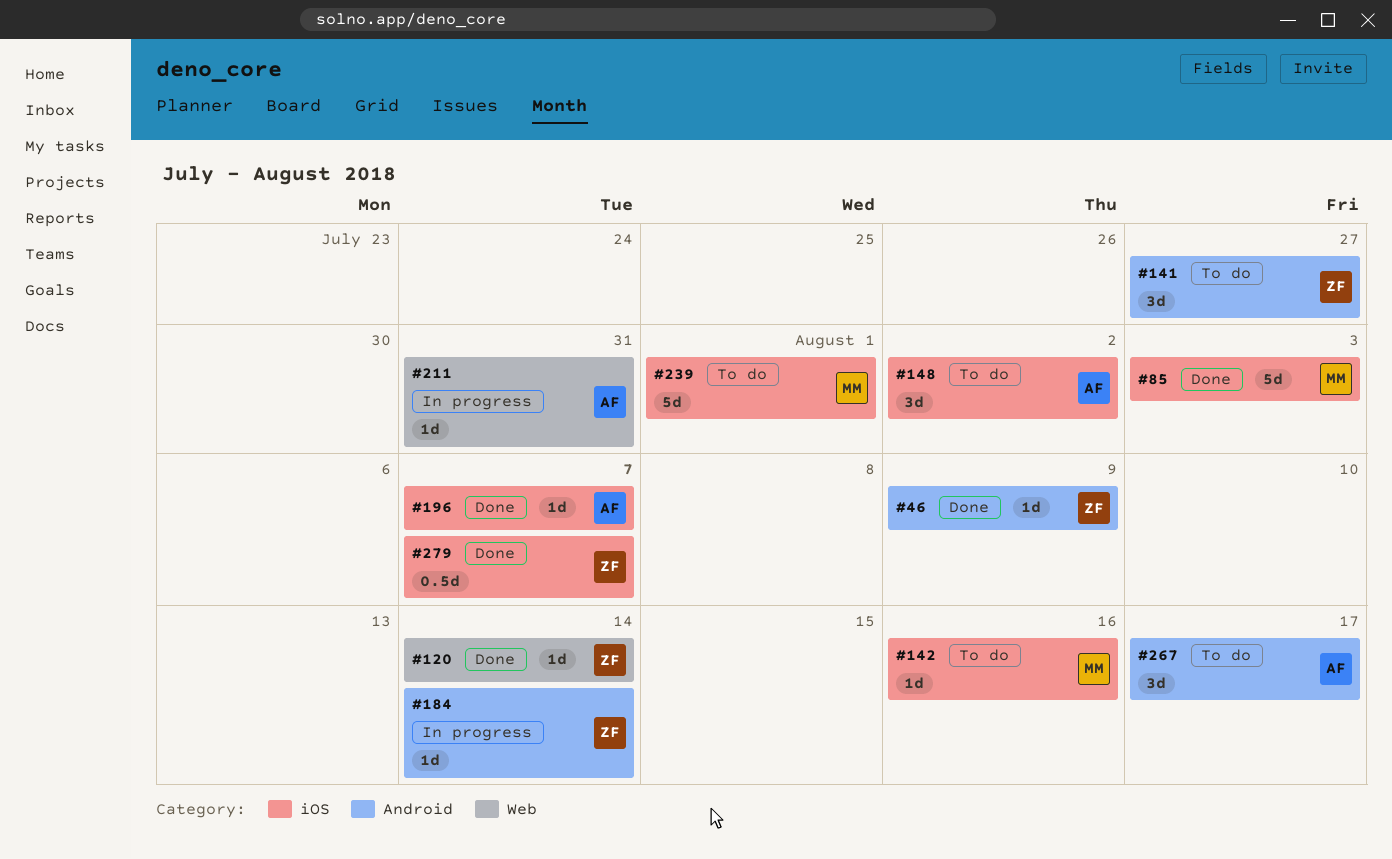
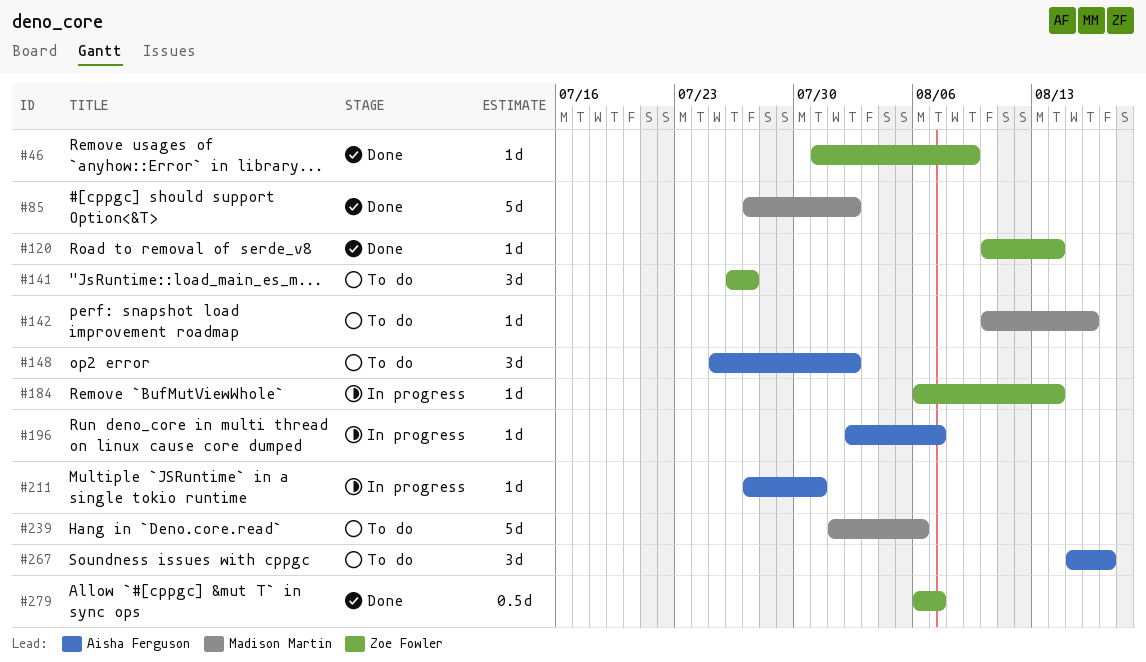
#85, due: Aug 3 -> Aug 2
#196, status: Done -> In progress
#239, due: Aug 1 -> Aug 6

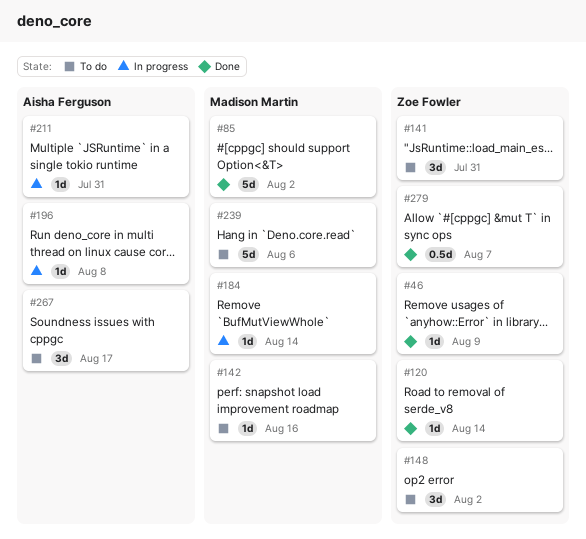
#141, due: Jul 27 -> Jul 31
#148, owner: Aisha Ferguson -> Zoe Fowler
#184, owner: Zoe Fowler -> Madison Martin
#196, due: Aug 7 -> Aug 8

